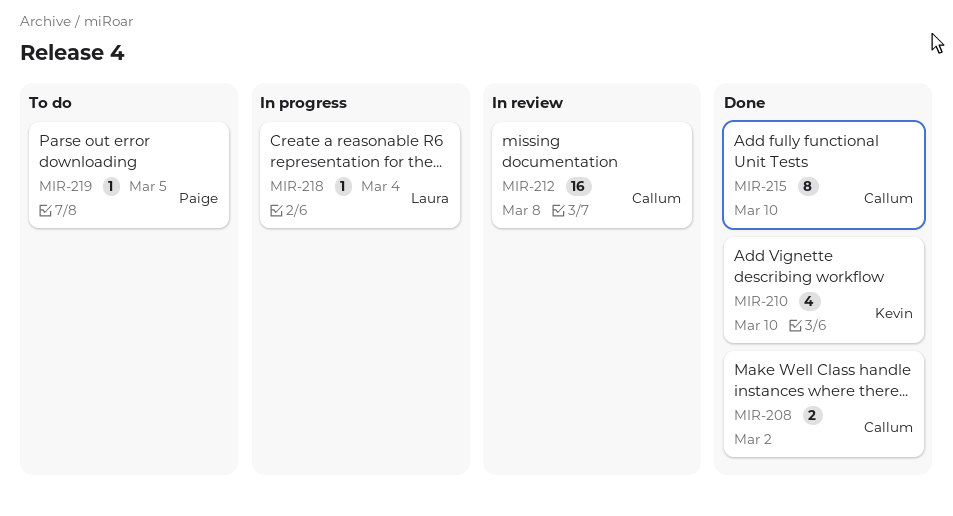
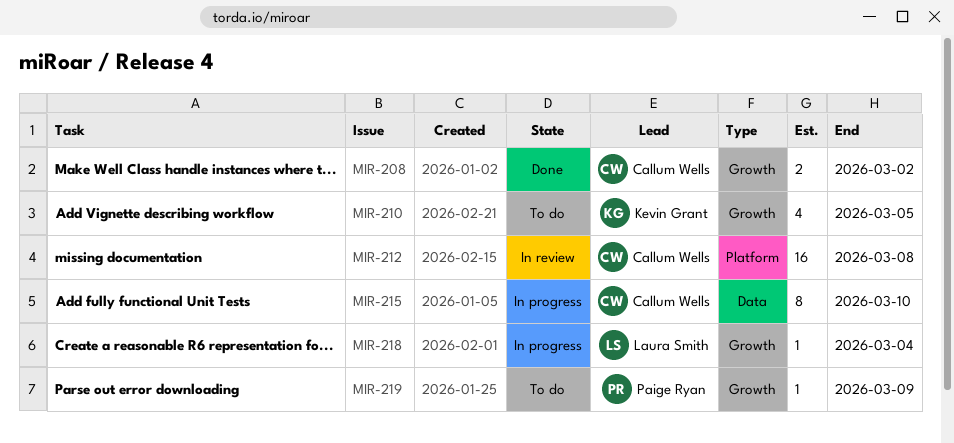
MIR-210, status: Done -> To do
MIR-210, due: Mar 10 -> Mar 5
MIR-215, status: Done -> In progress
MIR-219, due: Mar 5 -> Mar 9

